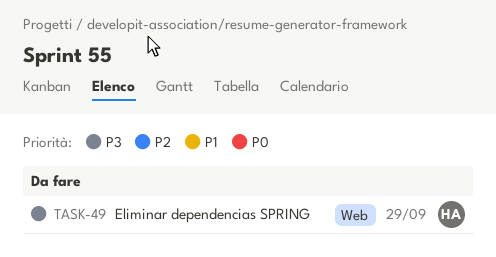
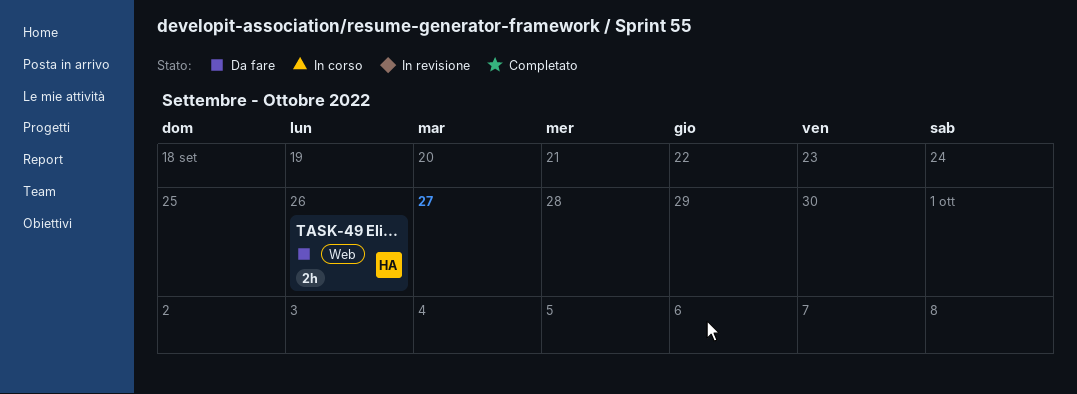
TASK-49, due: Sep 29 -> Sep 26

